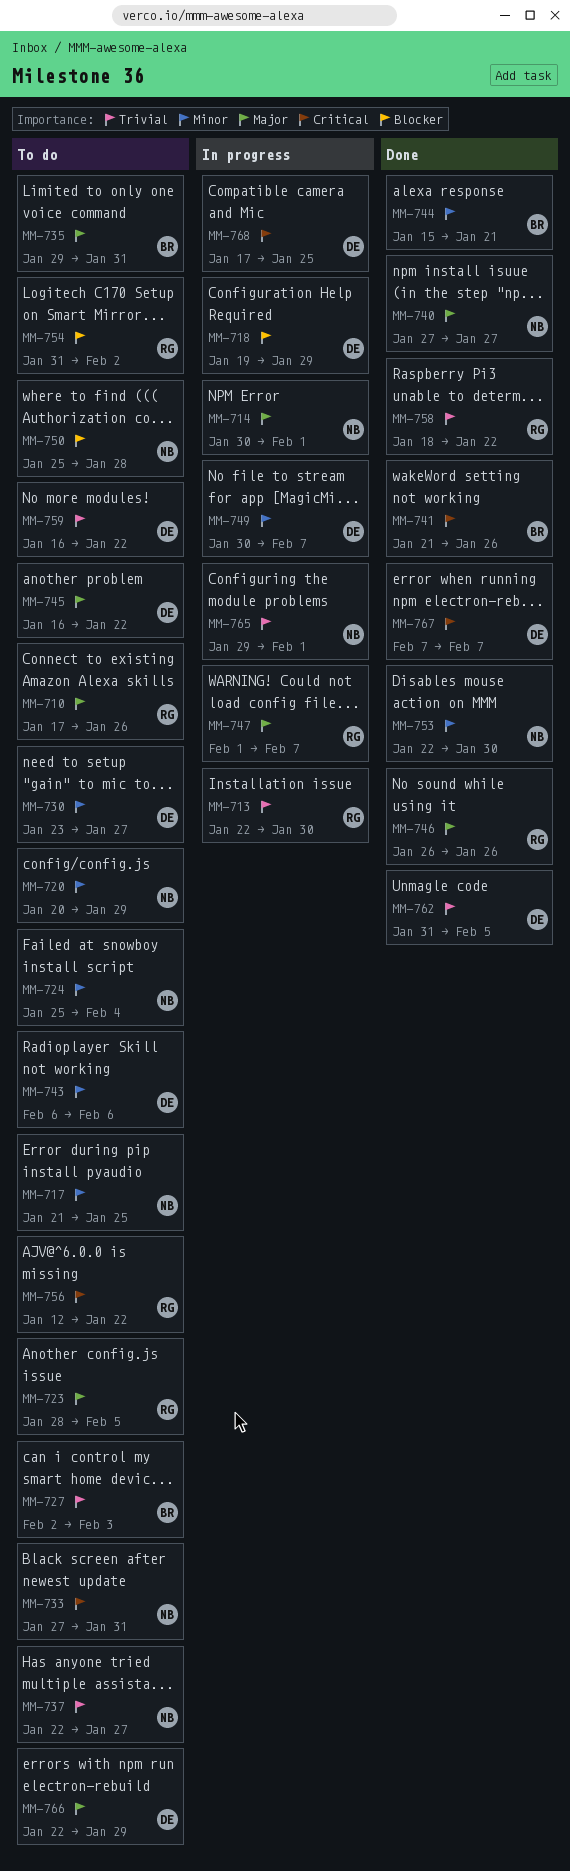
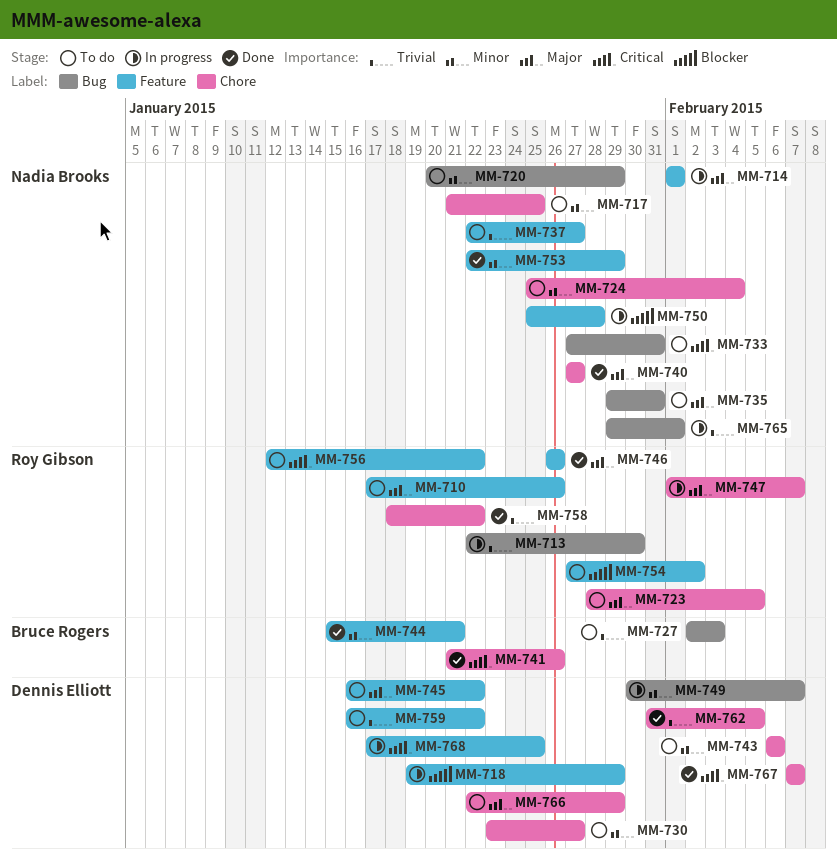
MM-714, start: Jan 30 -> Feb 1
MM-735, owner: Bruce Rogers -> Nadia Brooks
MM-750, status: To do -> In progress
MM-753, due: Jan 30 -> Jan 29
MM-754, start: Jan 31 -> Jan 27

